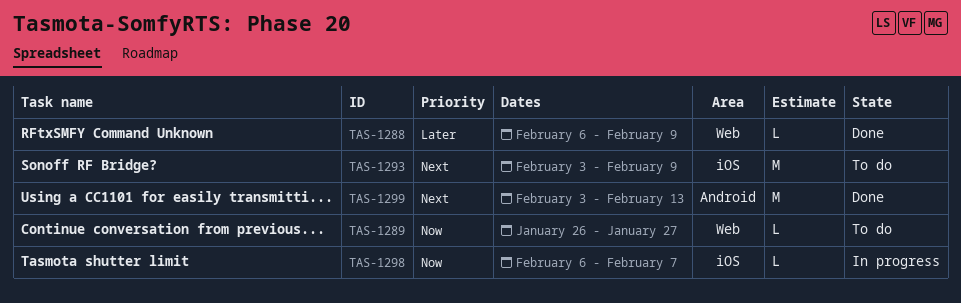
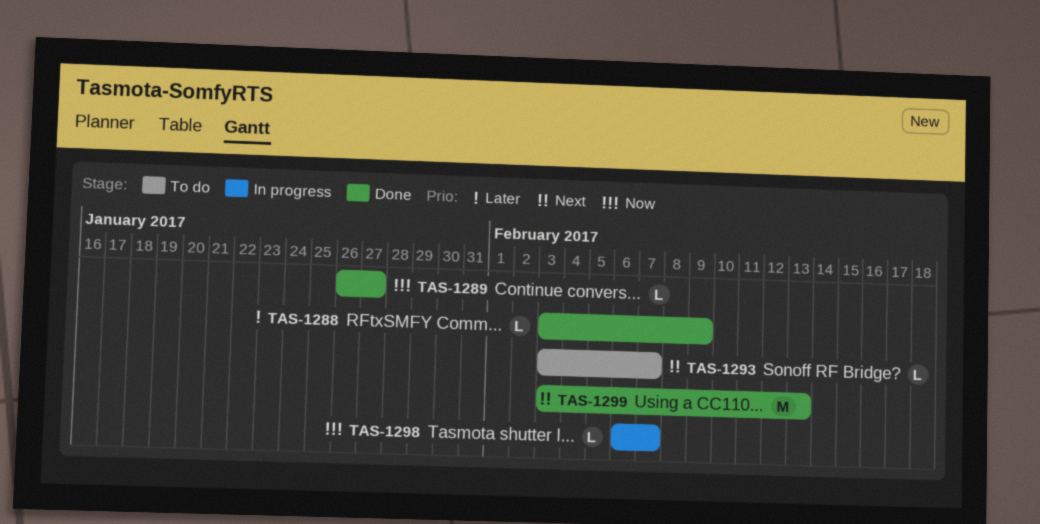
TAS-1288, start: Feb 6 -> Feb 3
TAS-1289, status: To do -> Done
TAS-1293, estimate: M -> L
TAS-1293, due: Feb 9 -> Feb 7

